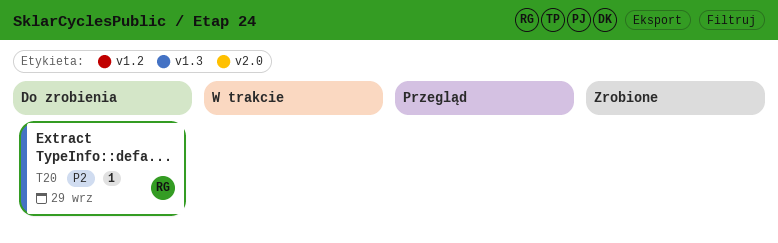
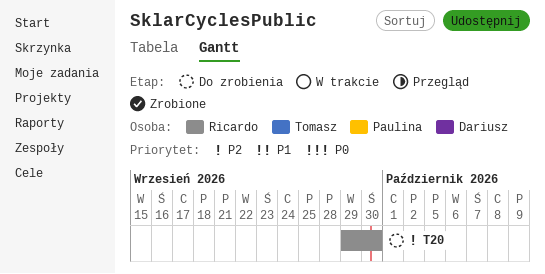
T20, due: Sep 29 -> Sep 30

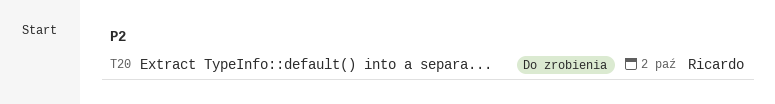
T20, due: Sep 30 -> Oct 2

